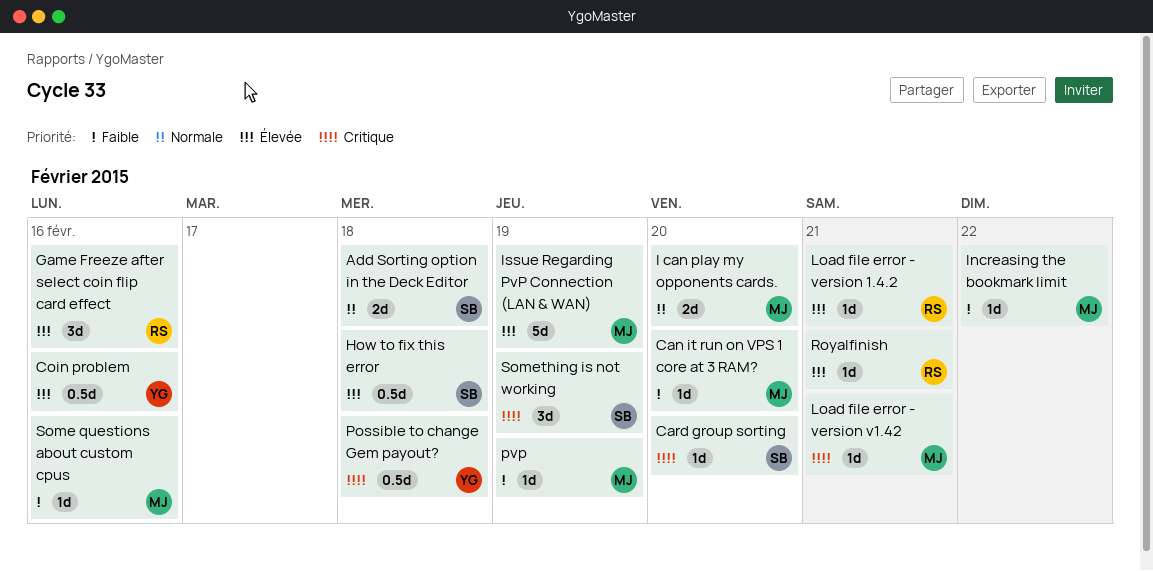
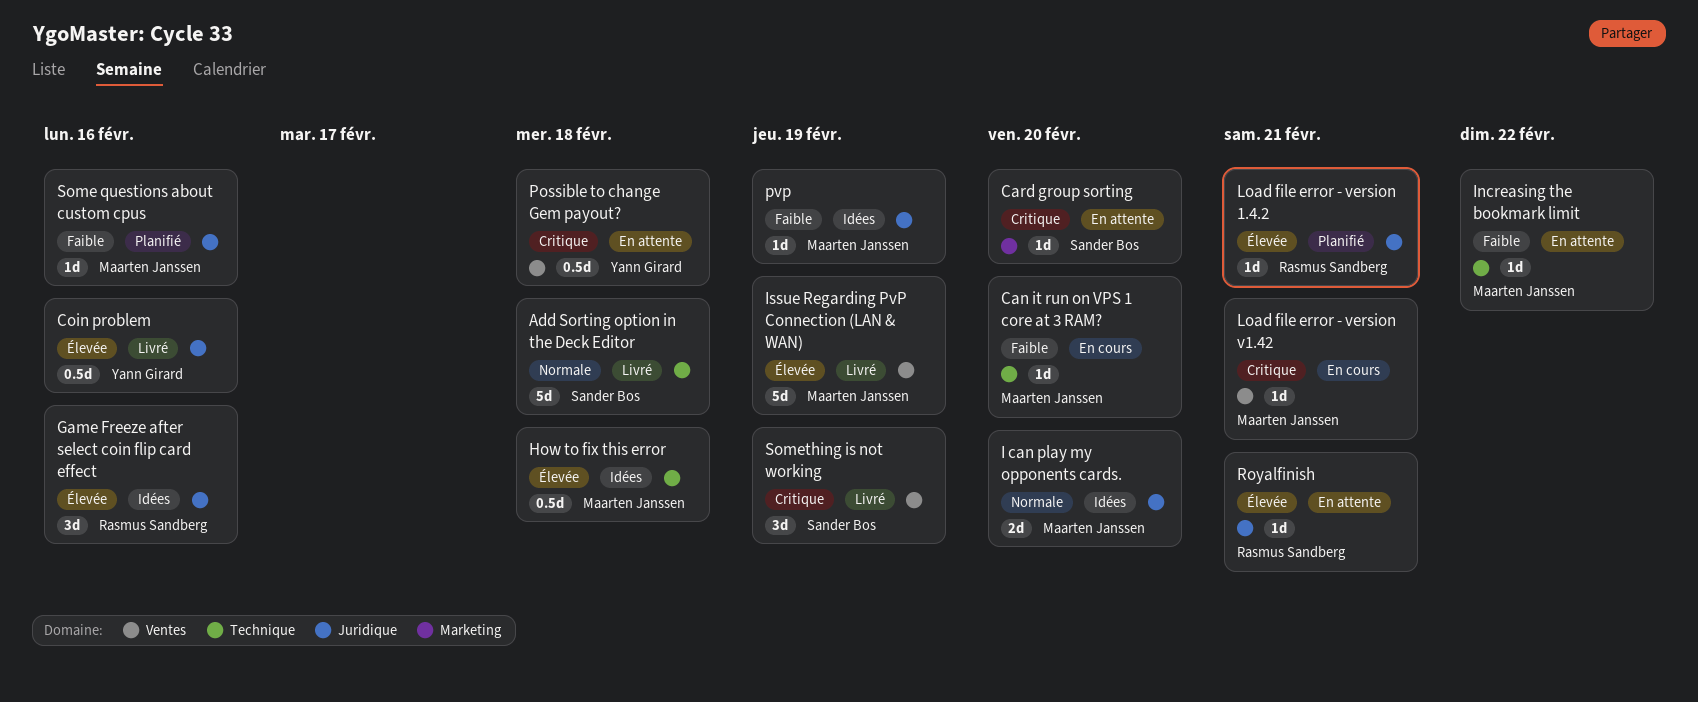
Add Sorting option in the Deck Editor, estimate: 2d -> 5d
How to fix this error, owner: Sander Bos -> Maarten Janssen

